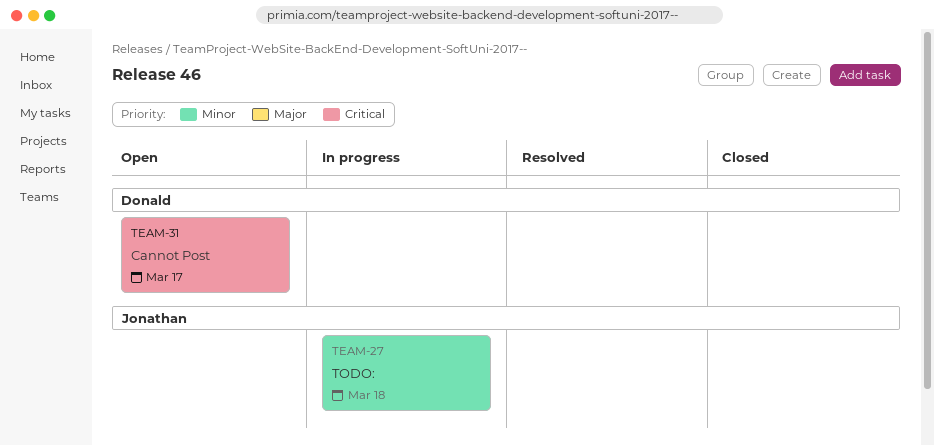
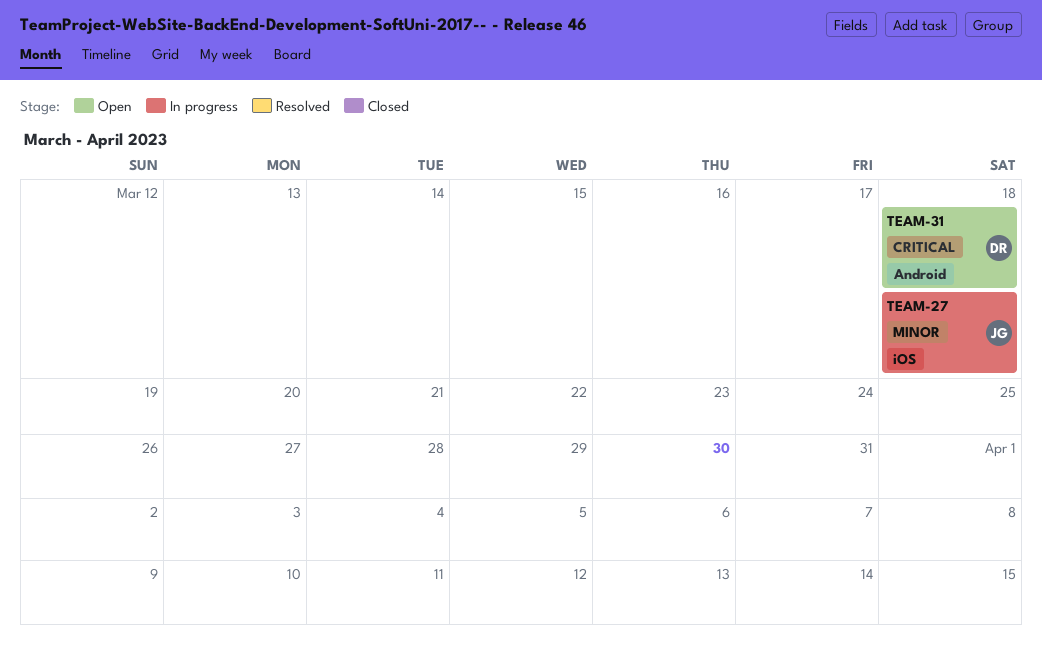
TEAM-31, due: Mar 17 -> Mar 18

